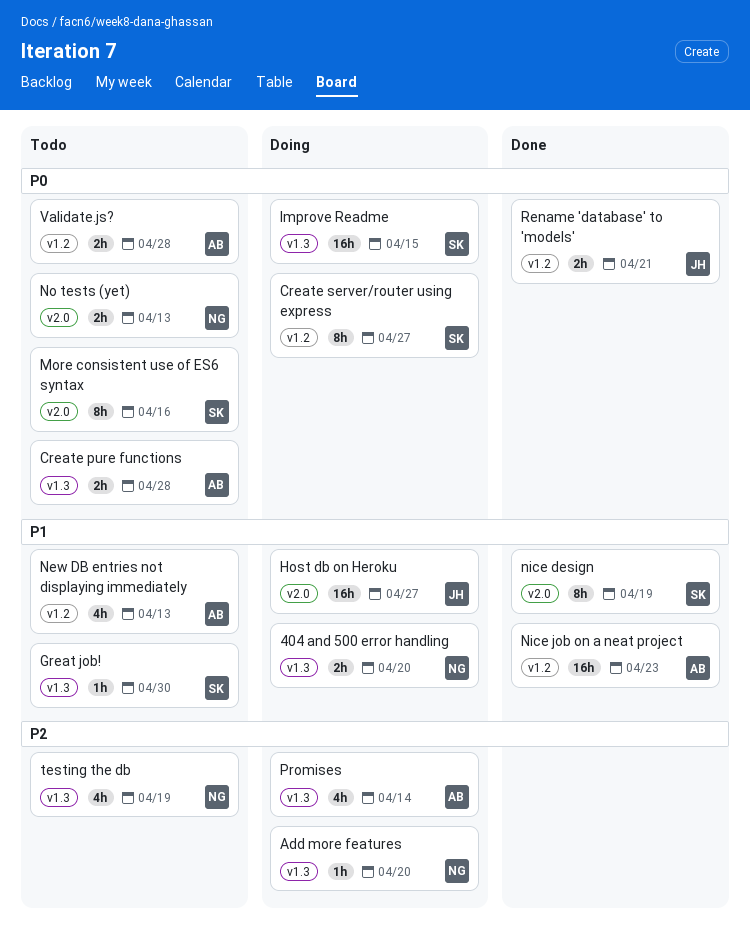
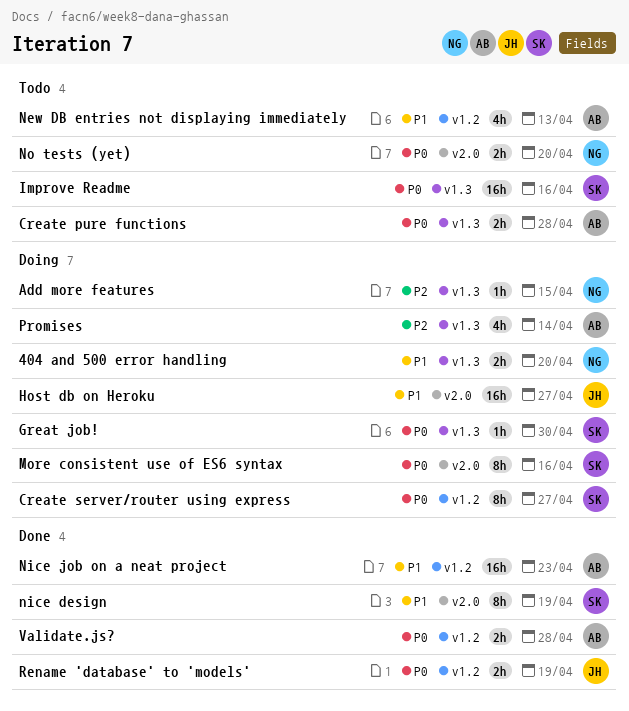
Add more features, due: Apr 20 -> Apr 15
Great job!, status: Todo -> Doing
Great job!, priority: P1 -> P0
Improve Readme, status: Doing -> Todo
Improve Readme, due: Apr 15 -> Apr 16
More consistent use of ES6 syntax, status: Todo -> Doing
No tests (yet), due: Apr 13 -> Apr 20
Rename 'database' to 'models', due: Apr 21 -> Apr 19
testing the db: present -> none
Validate.js?, status: Todo -> Done

